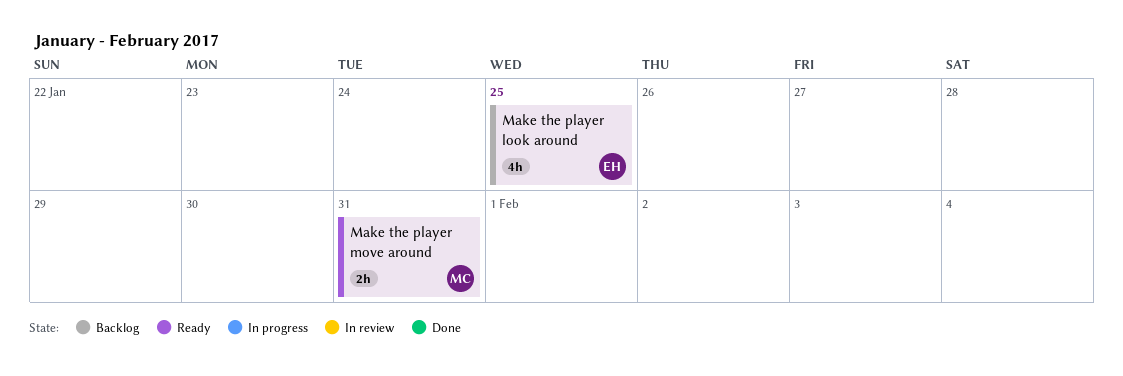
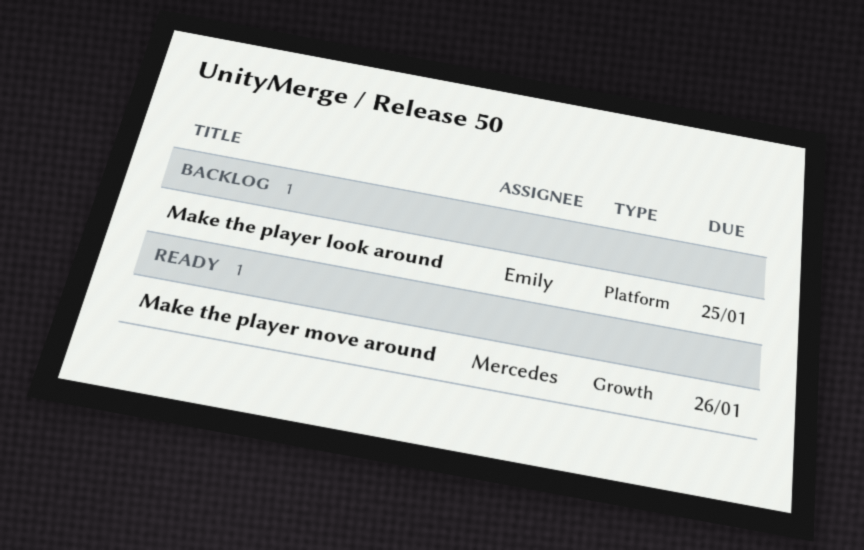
Make the player move around, due: Jan 31 -> Jan 26

